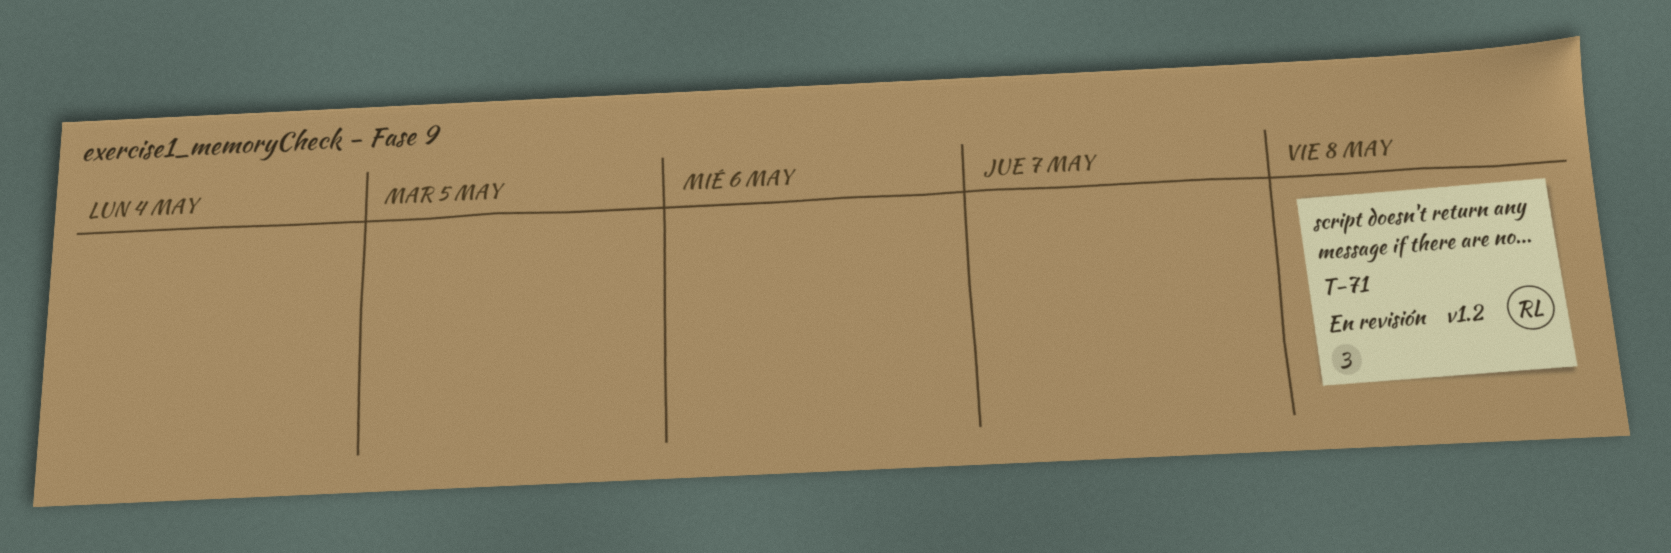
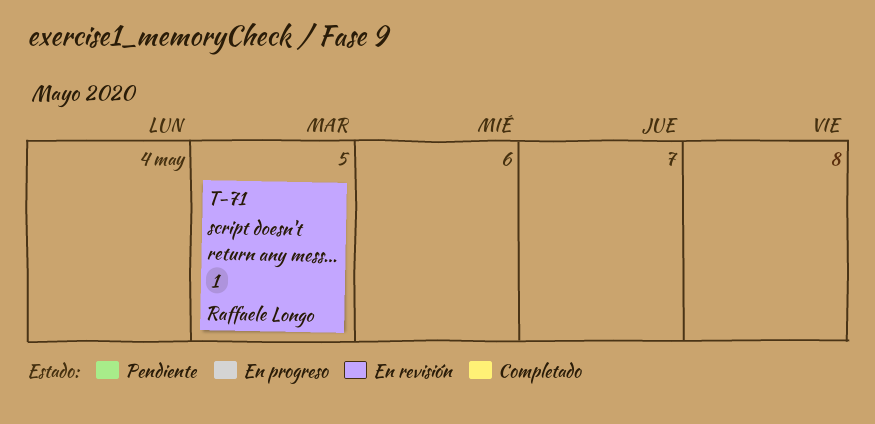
T-71, estimate: 3 -> 1
T-71, due: May 8 -> May 5

